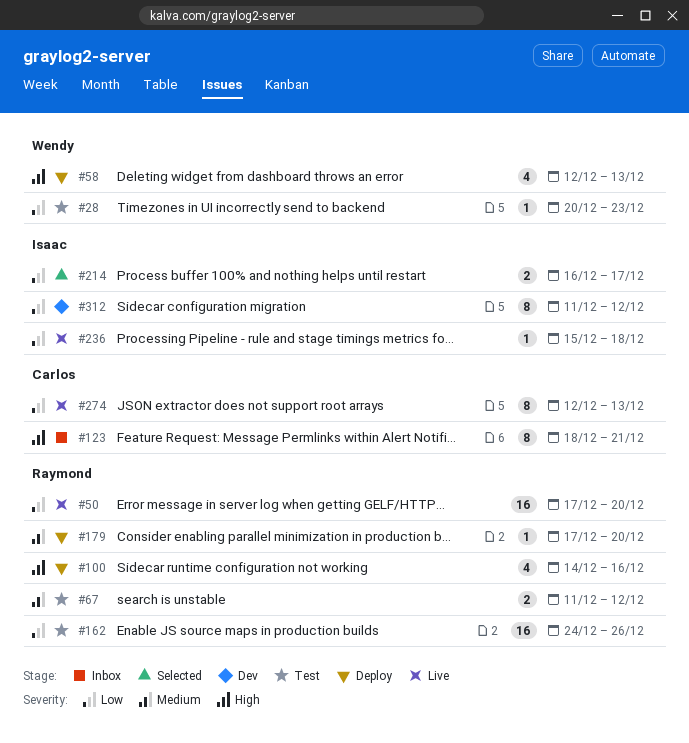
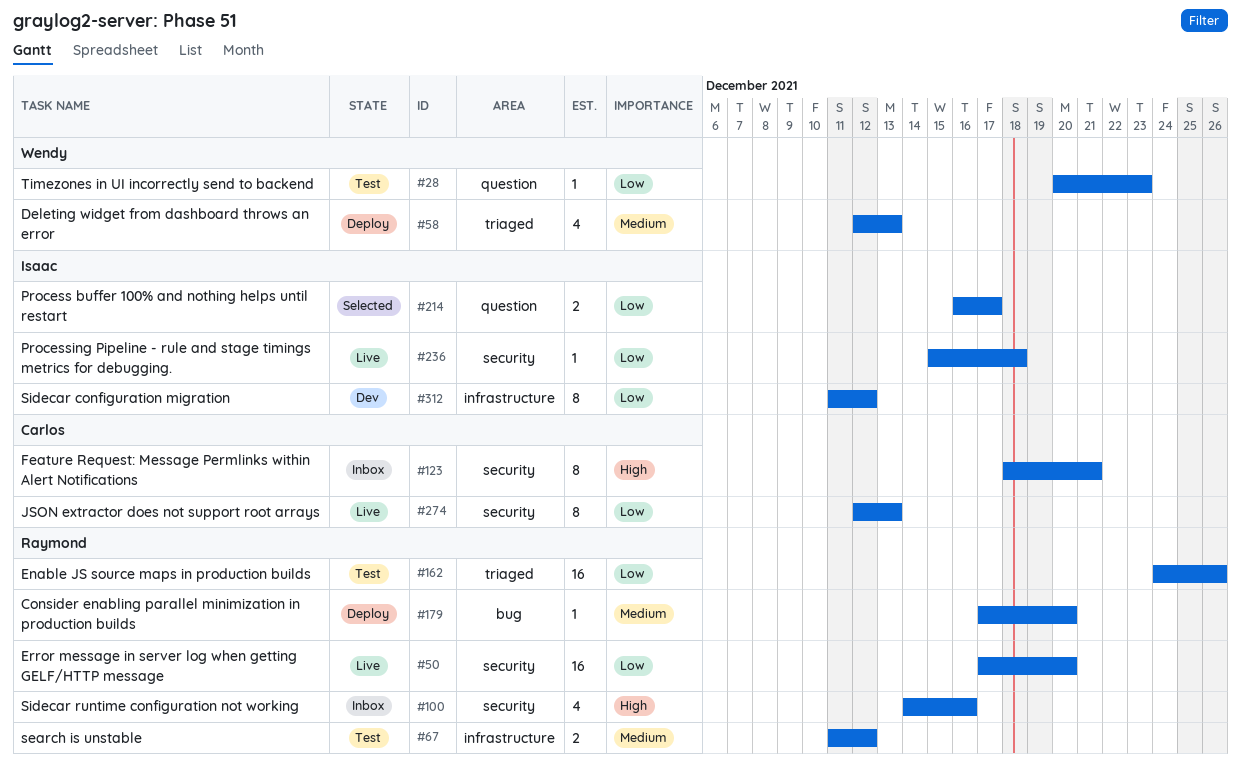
#58, priority: High -> Medium
#100, status: Deploy -> Inbox

